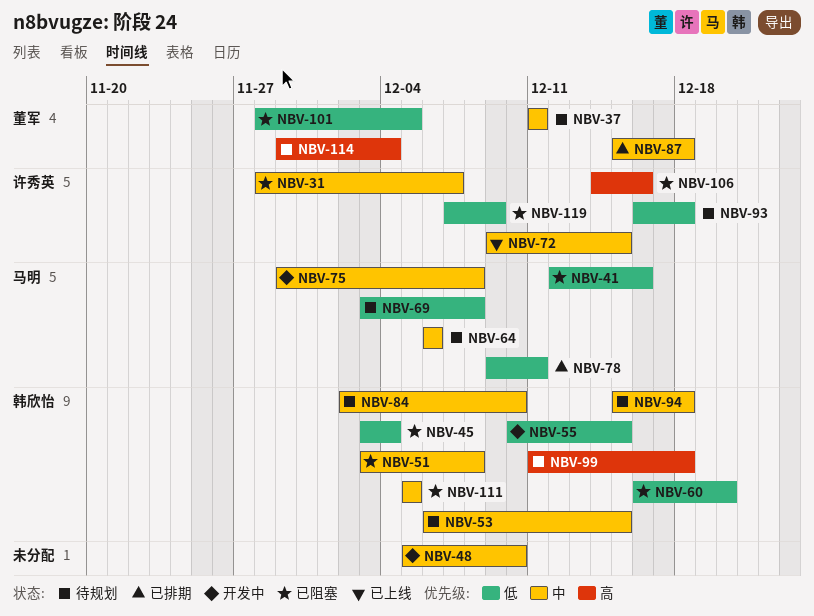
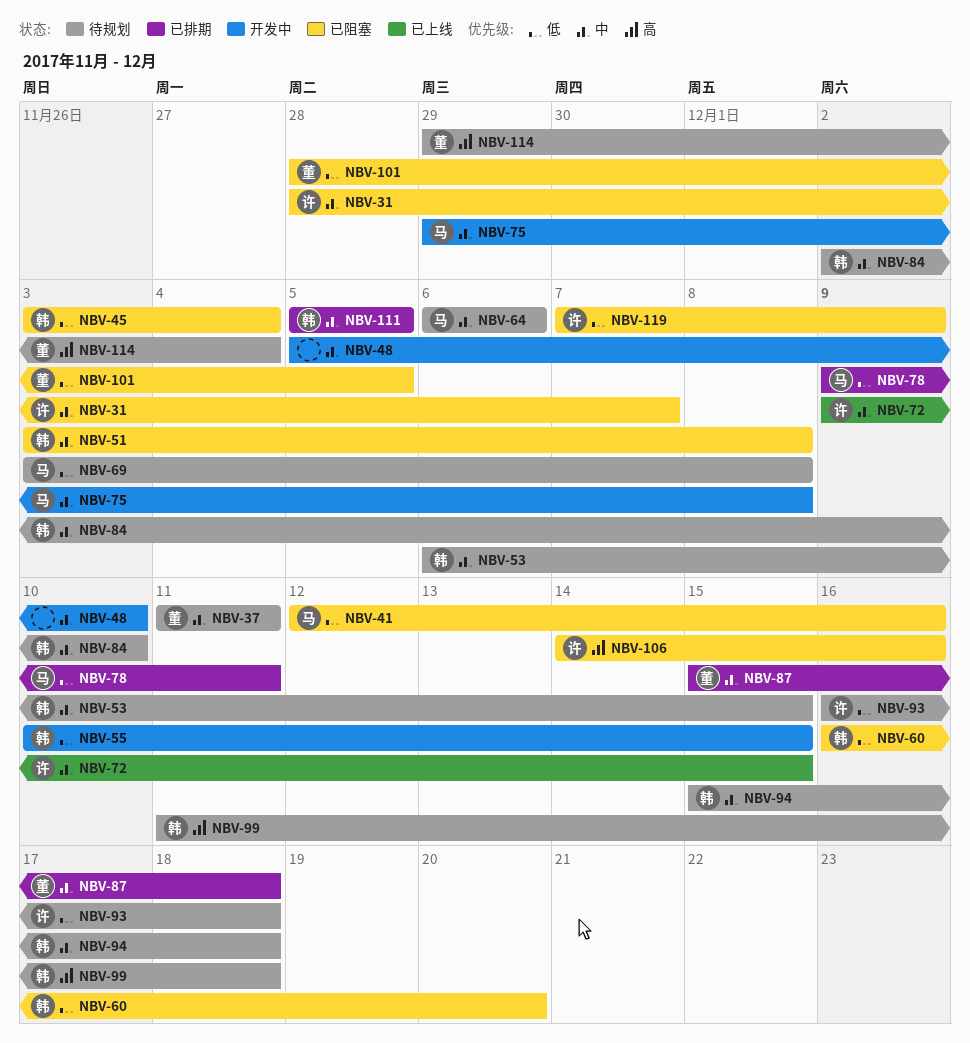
NBV-111, status: 已阻塞 -> 已排期

